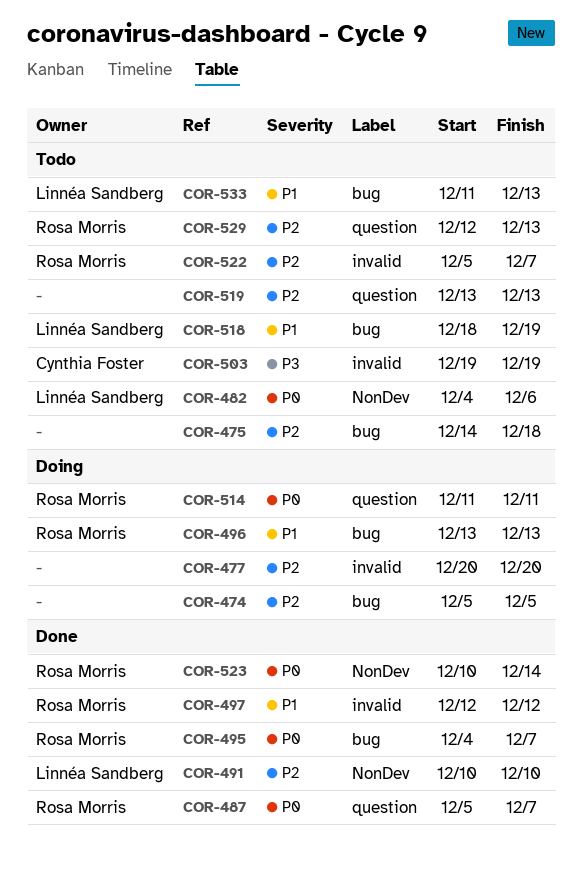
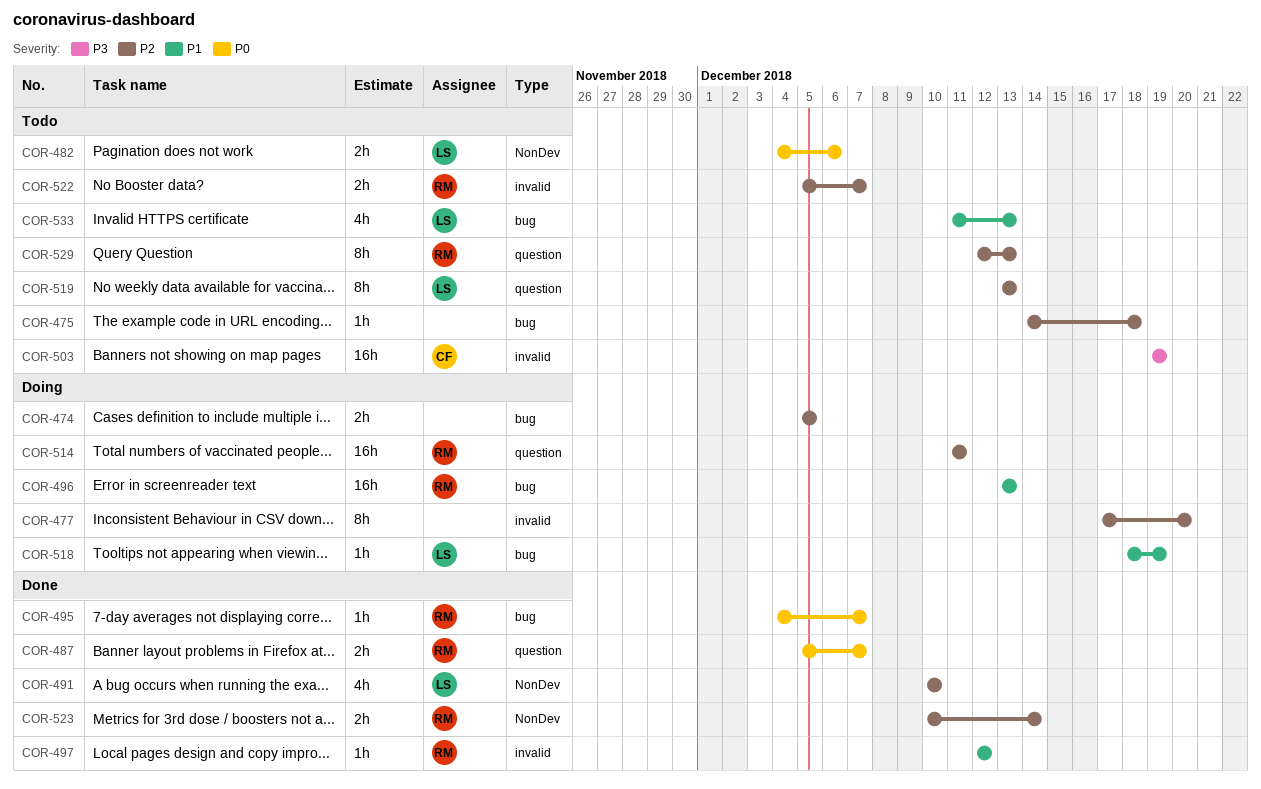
COR-477, start: Dec 20 -> Dec 17
COR-514, priority: P0 -> P2
COR-518, status: Todo -> Doing
COR-519, owner: none -> Linnéa Sandberg
COR-523, priority: P0 -> P2

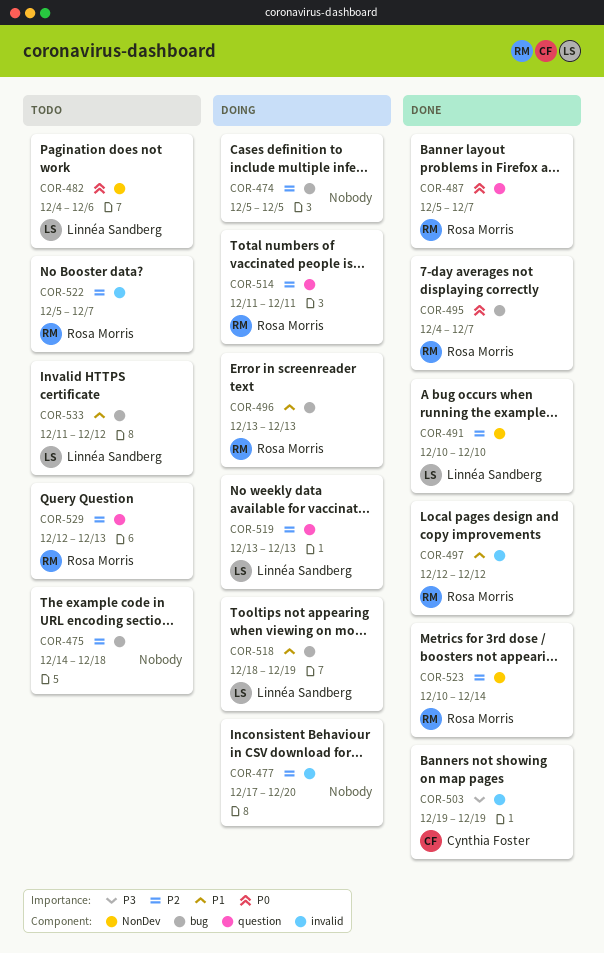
COR-503, status: Todo -> Done
COR-519, status: Todo -> Doing
COR-533, due: Dec 13 -> Dec 12

